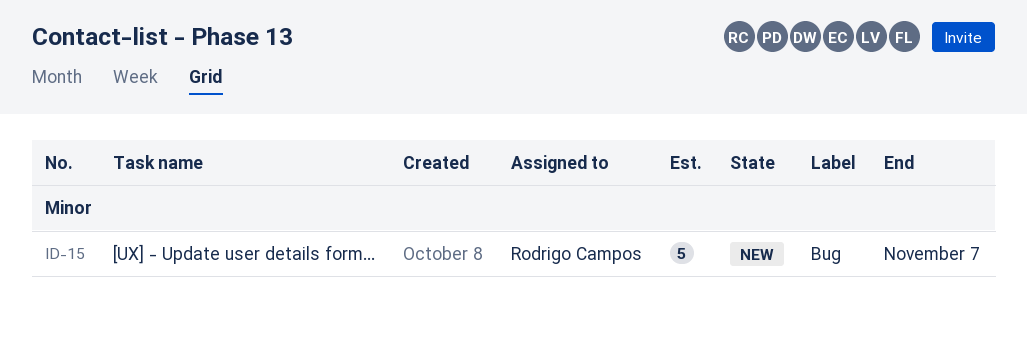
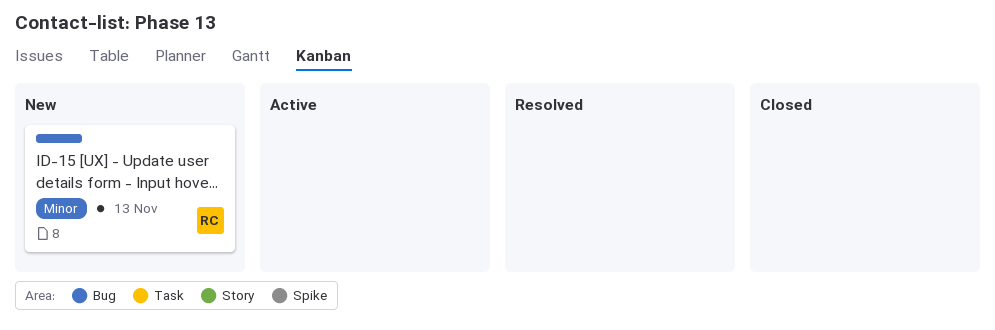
ID-15, estimate: 5 -> 1
ID-15, due: Nov 7 -> Nov 13

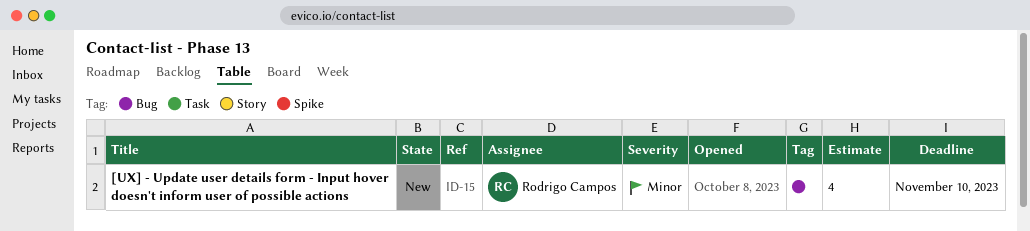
ID-15, estimate: 1 -> 4
ID-15, due: Nov 13 -> Nov 10

